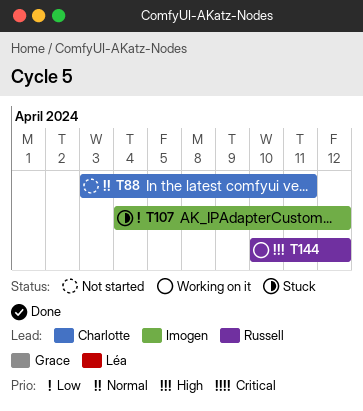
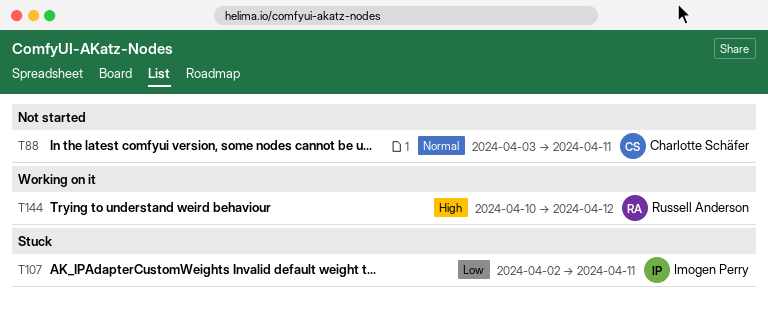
T107, start: Apr 4 -> Apr 2
T107, due: Apr 12 -> Apr 11

